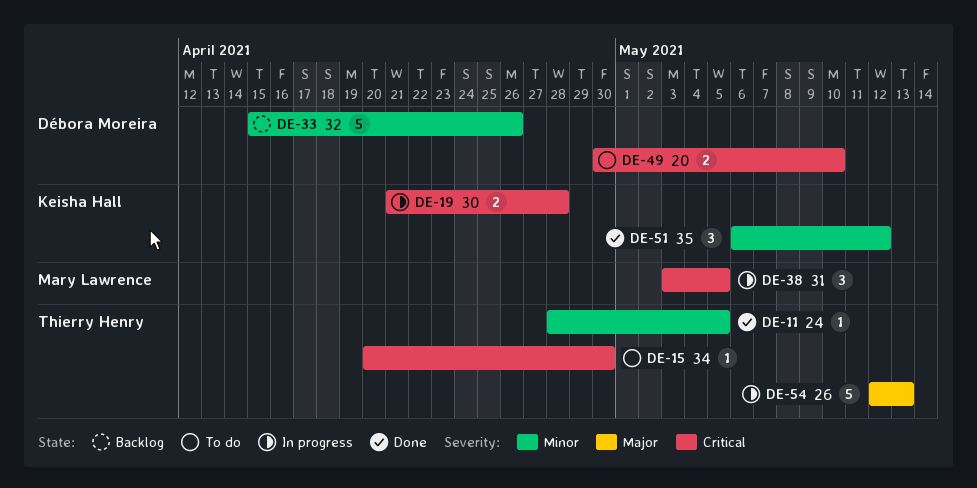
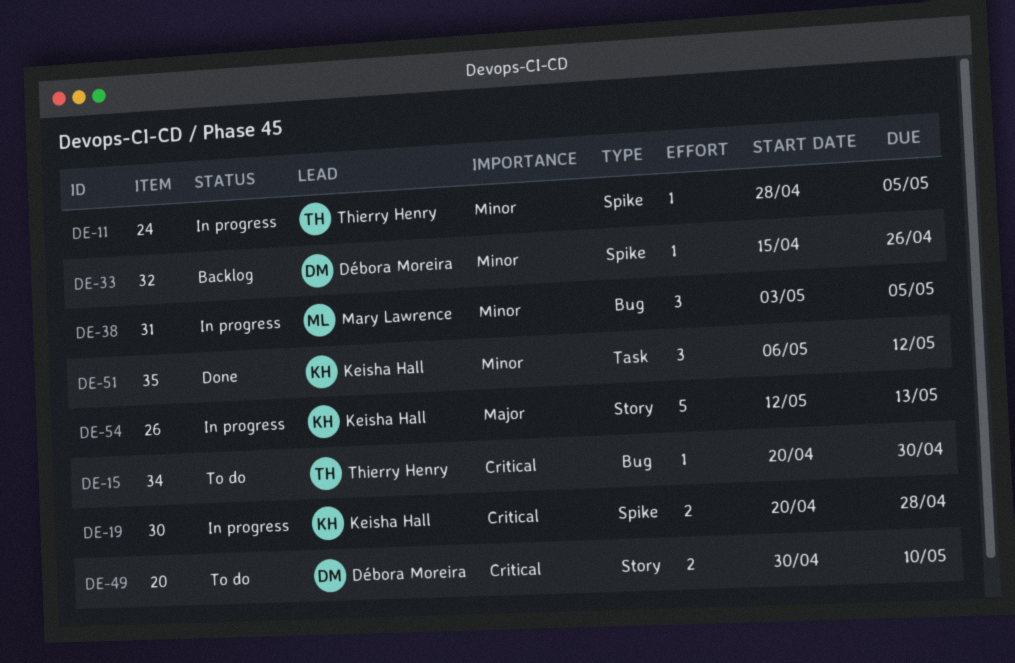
DE-11, status: Done -> In progress
DE-19, start: Apr 21 -> Apr 20
DE-33, estimate: 5 -> 1
DE-38, priority: Critical -> Minor
DE-54, owner: Thierry Henry -> Keisha Hall

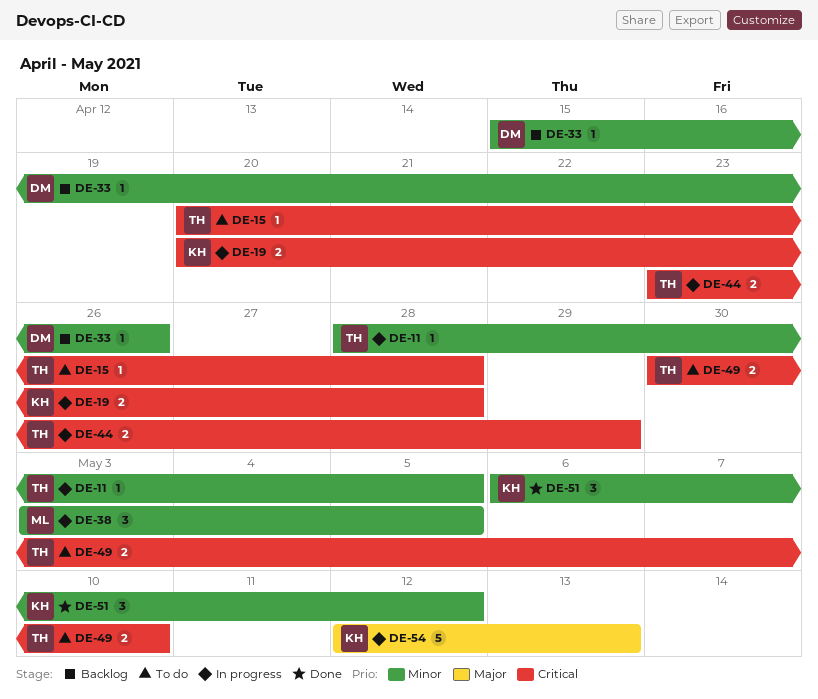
DE-15, due: Apr 30 -> Apr 28
DE-44: none -> present
DE-49, owner: Débora Moreira -> Thierry Henry

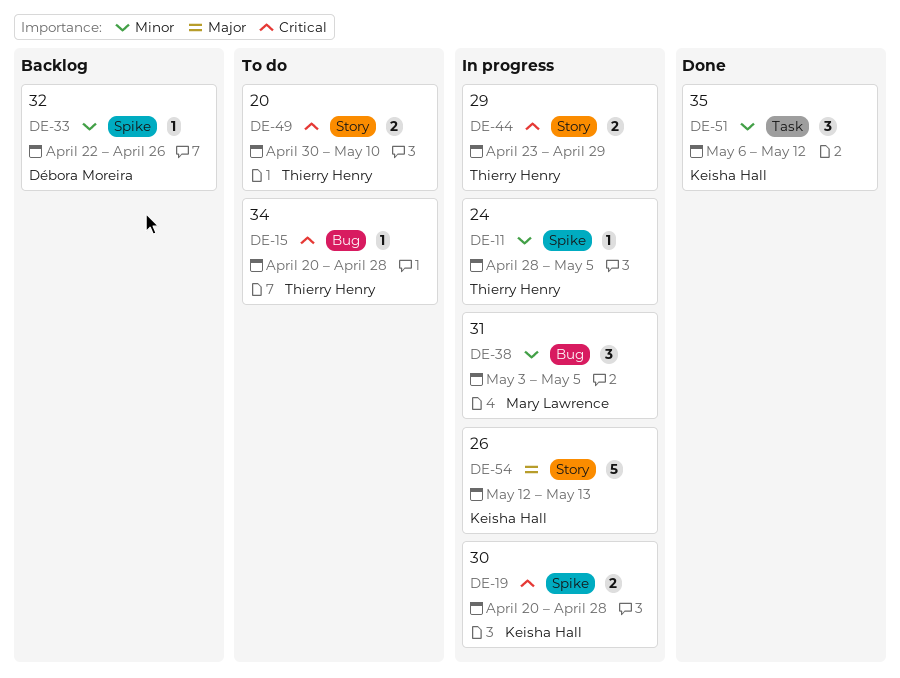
DE-33, start: Apr 15 -> Apr 22

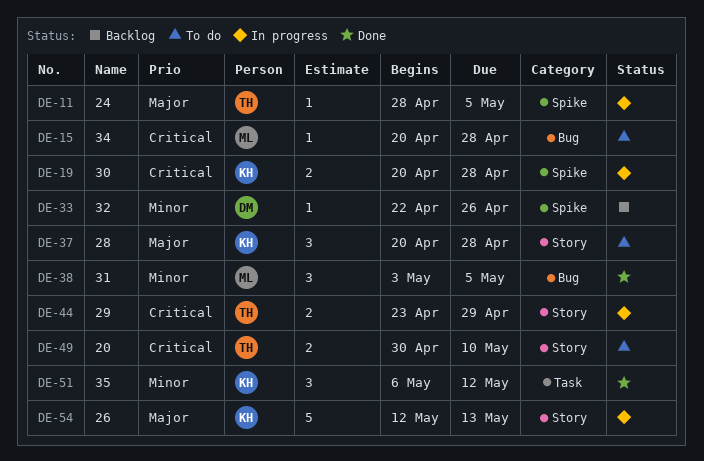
DE-11, priority: Minor -> Major
DE-15, owner: Thierry Henry -> Mary Lawrence
DE-37: none -> present
DE-38, status: In progress -> Done

